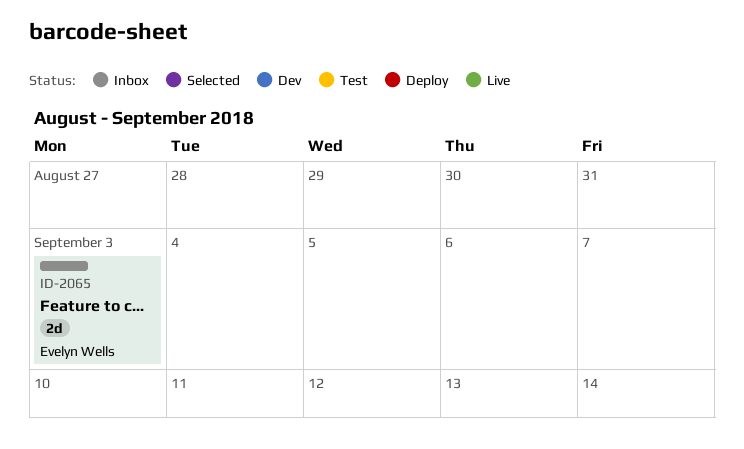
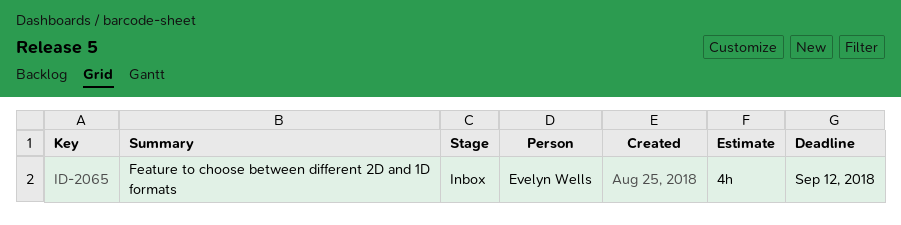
ID-2065, estimate: 2d -> 4h
ID-2065, due: Sep 3 -> Sep 12

